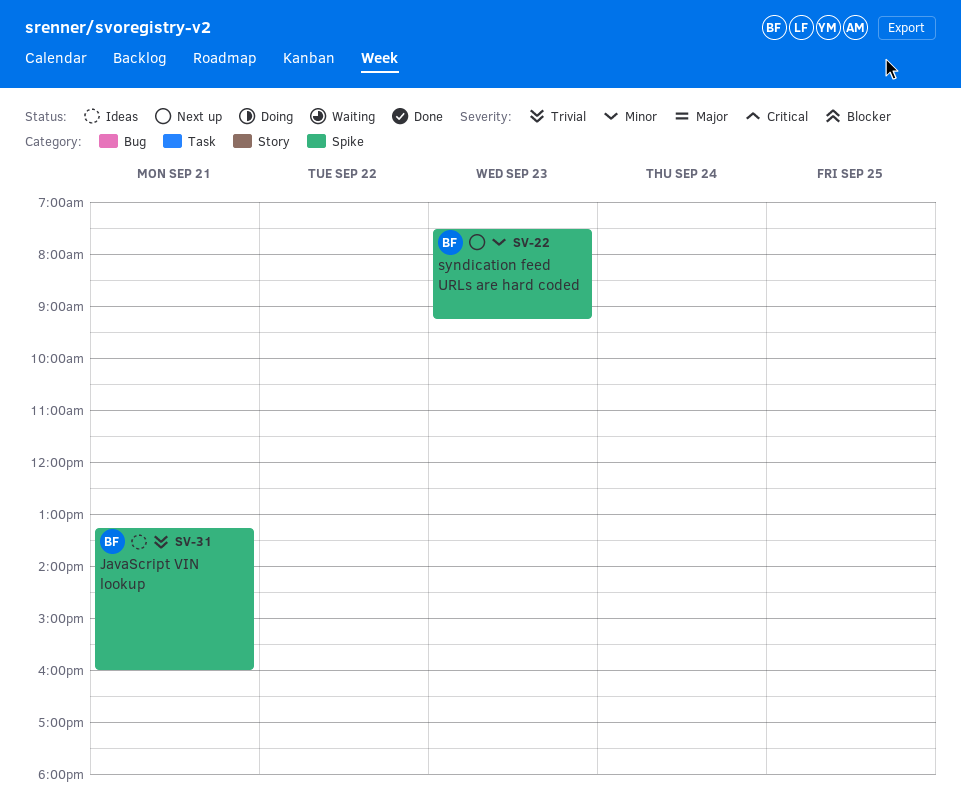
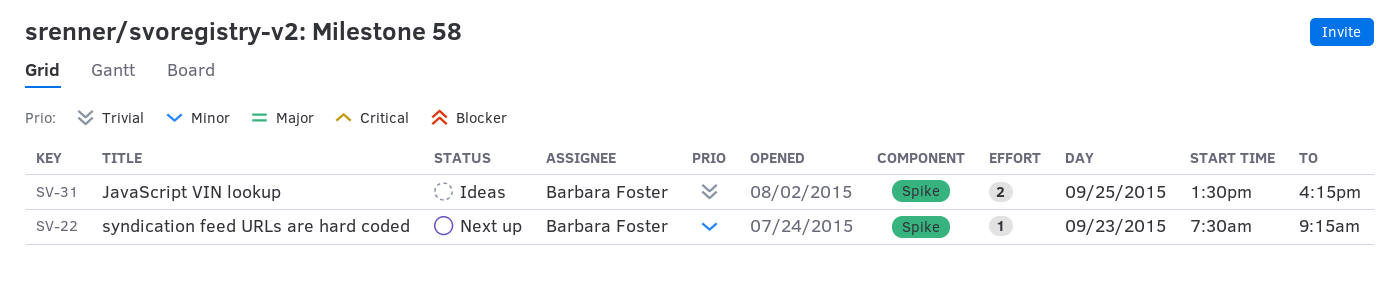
SV-31, day: Sep 21 -> Sep 25
SV-31, begins: 13:15 -> 13:30
SV-31, ends: 16:00 -> 16:15

